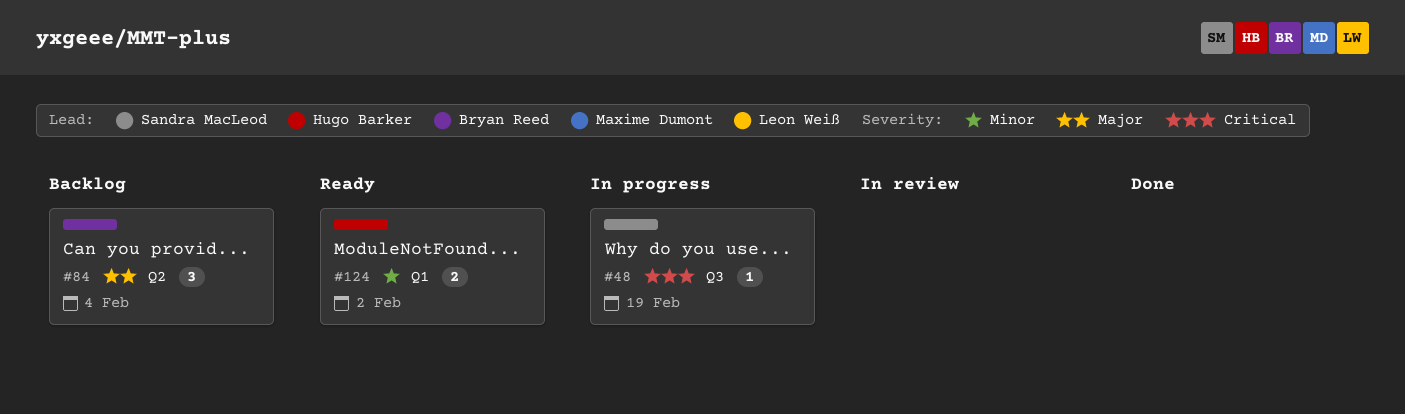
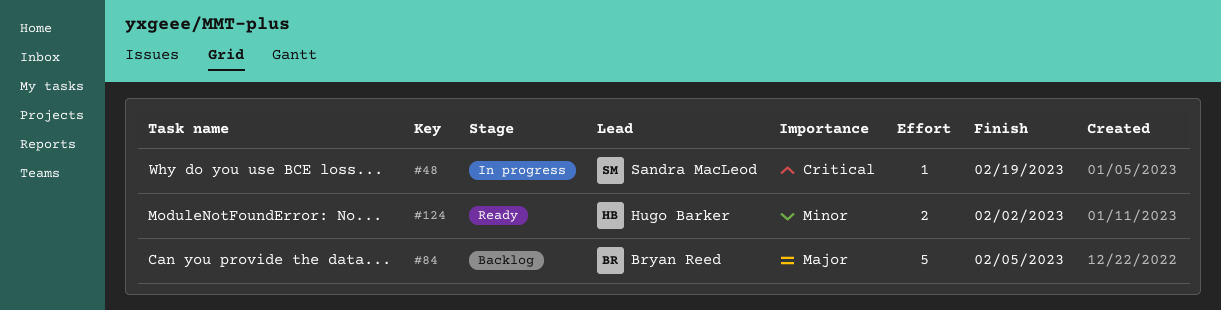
#84, estimate: 3 -> 5
#84, due: Feb 4 -> Feb 5

